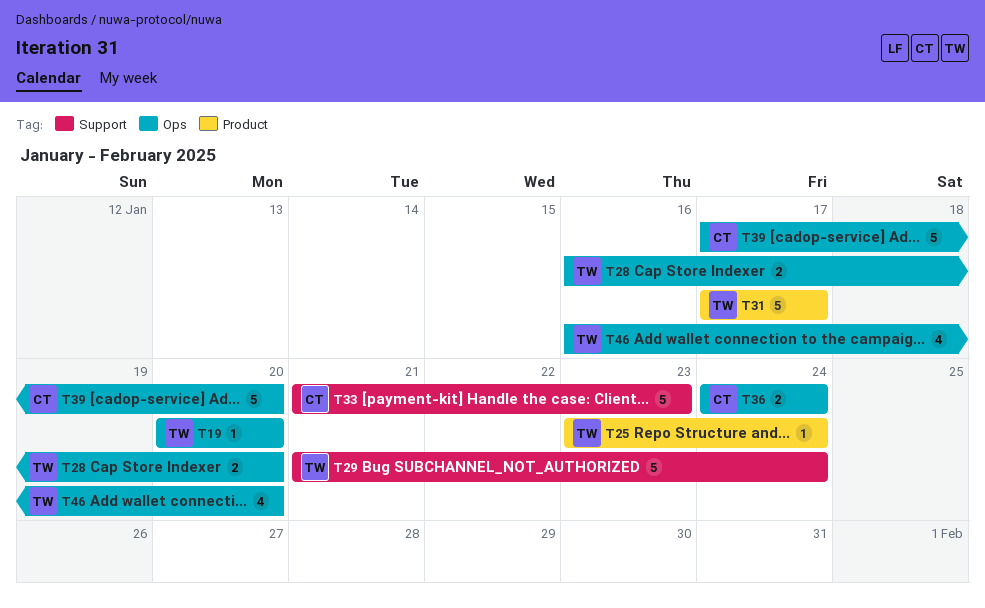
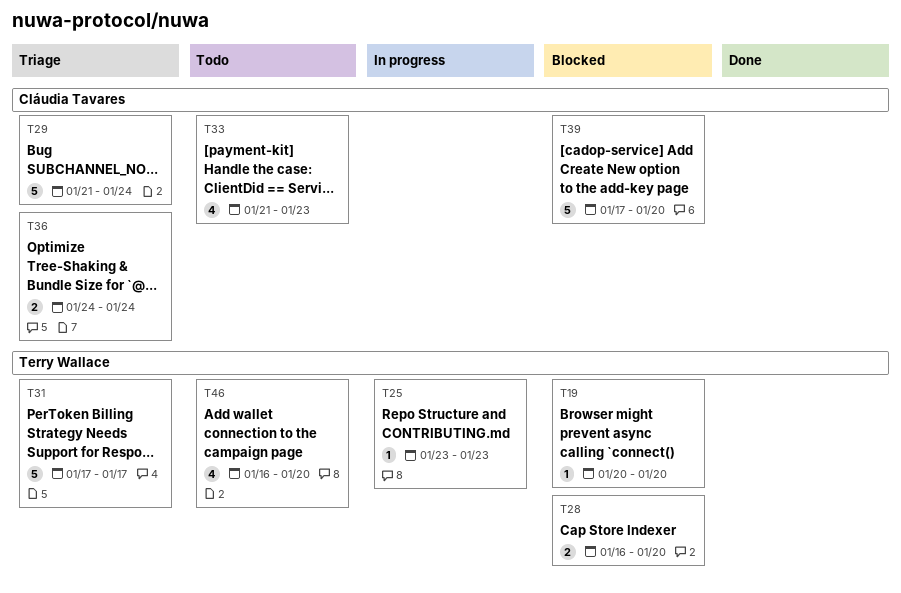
T25, due: Jan 24 -> Jan 23
T29, owner: Terry Wallace -> Cláudia Tavares
T33, estimate: 5 -> 4

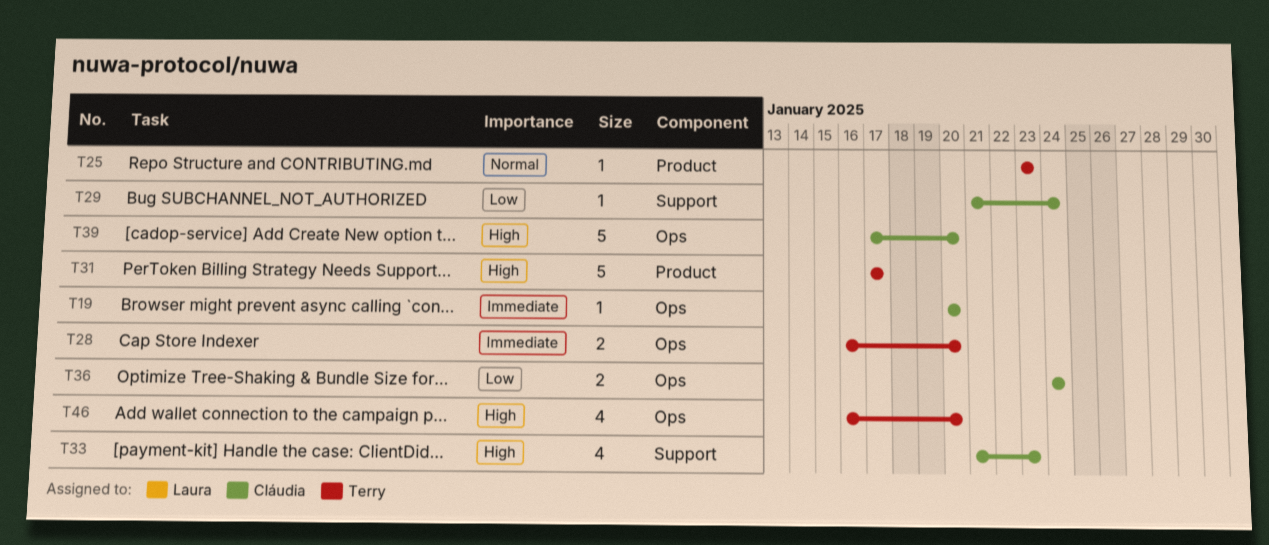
T19, owner: Terry Wallace -> Cláudia Tavares
T29, estimate: 5 -> 1

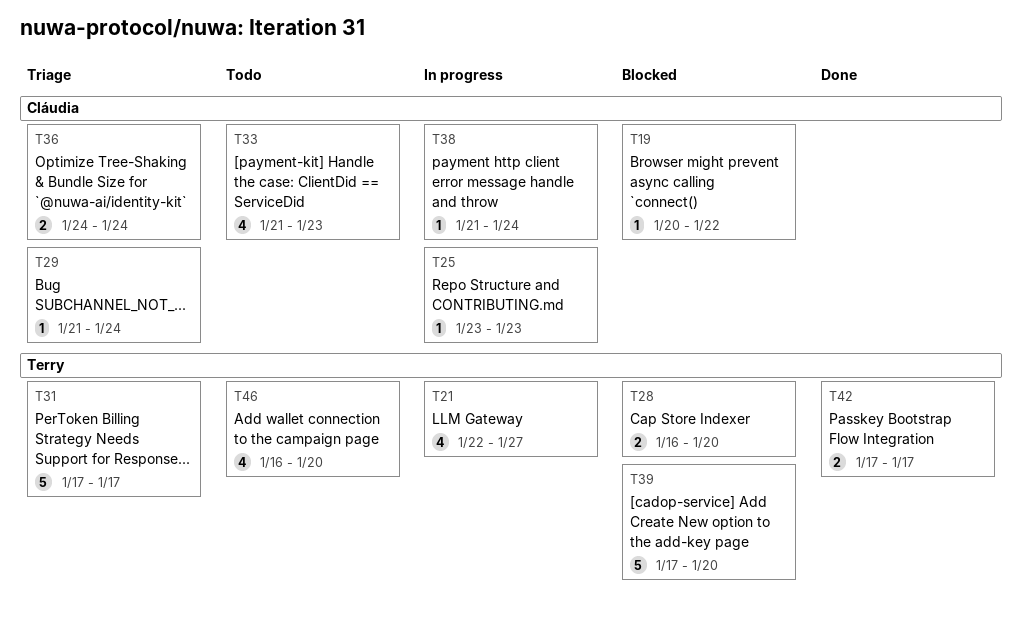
T19, due: Jan 20 -> Jan 22
T21: none -> present
T25, owner: Terry -> Cláudia
T38: none -> present
T39, owner: Cláudia -> Terry
T42: none -> present

